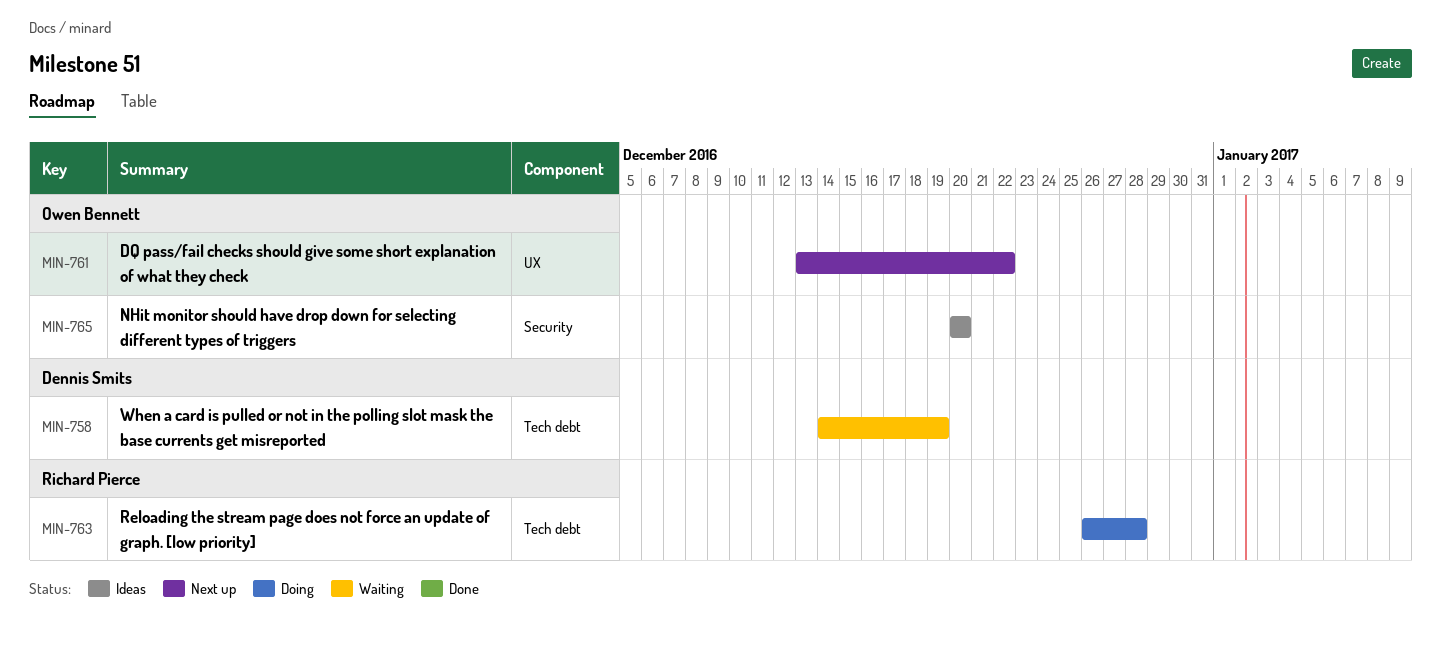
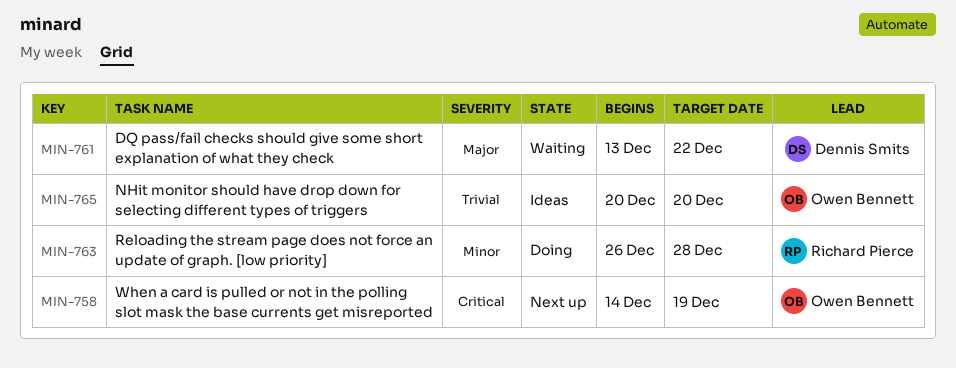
MIN-758, status: Waiting -> Next up
MIN-758, owner: Dennis Smits -> Owen Bennett
MIN-761, status: Next up -> Waiting
MIN-761, owner: Owen Bennett -> Dennis Smits

